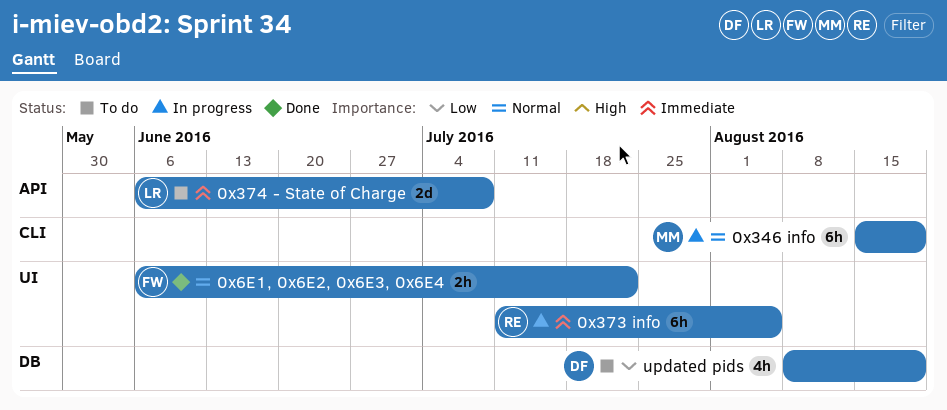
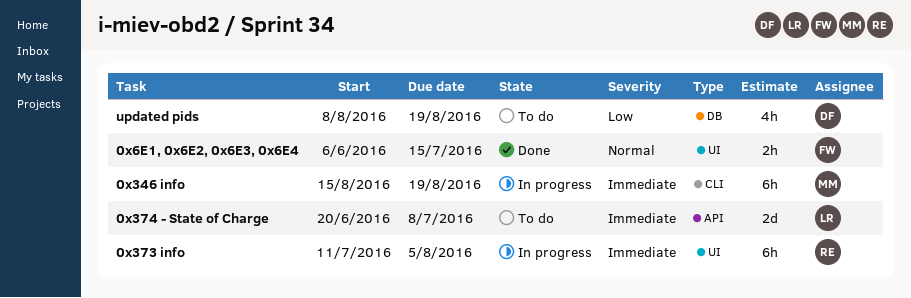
0x346 info, priority: Normal -> Immediate
0x374 - State of Charge, start: Jun 6 -> Jun 20
0x6E1, 0x6E2, 0x6E3, 0x6E4, due: Jul 22 -> Jul 15

